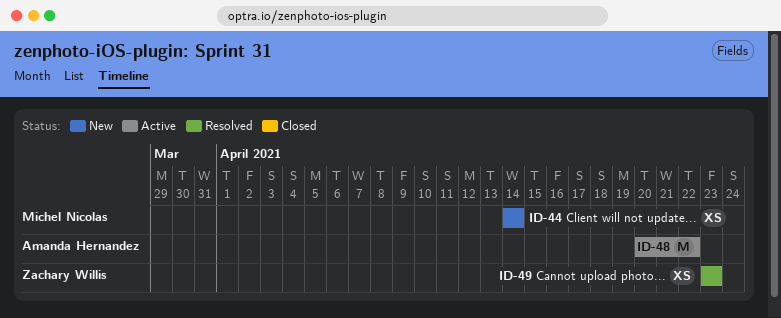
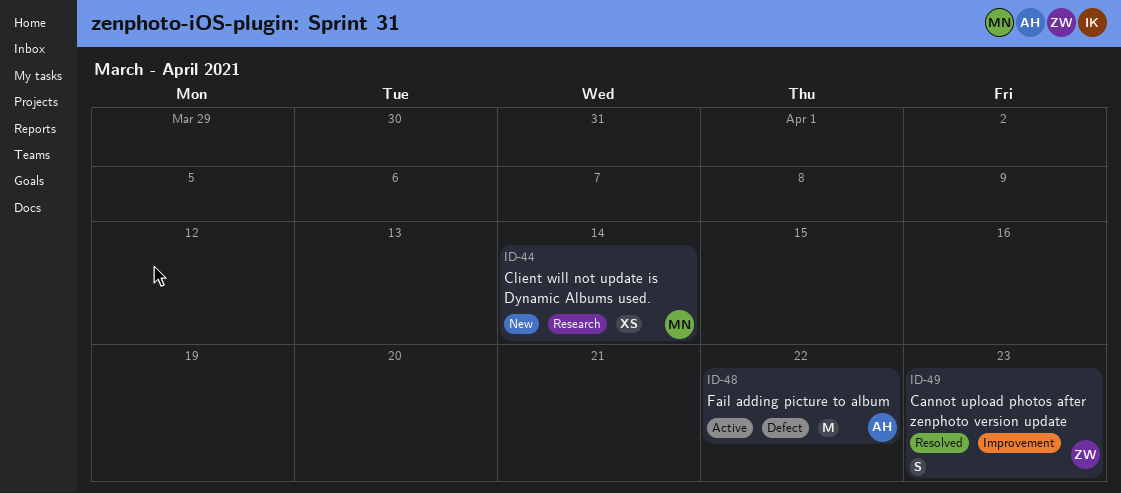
ID-49, estimate: XS -> S

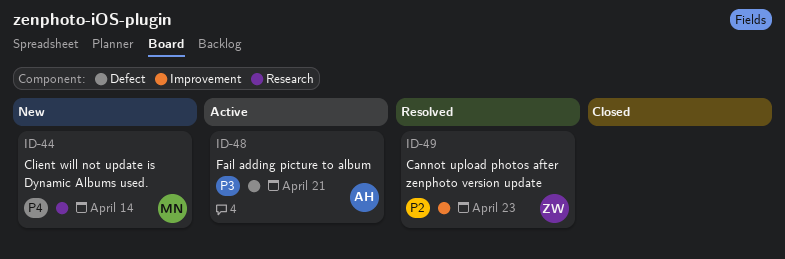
ID-48, due: Apr 22 -> Apr 21

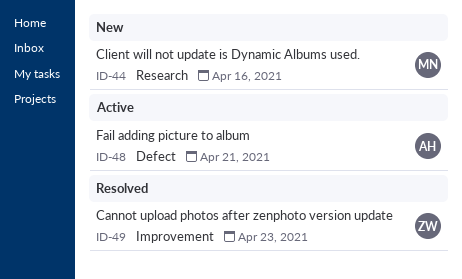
ID-44, due: Apr 14 -> Apr 16

